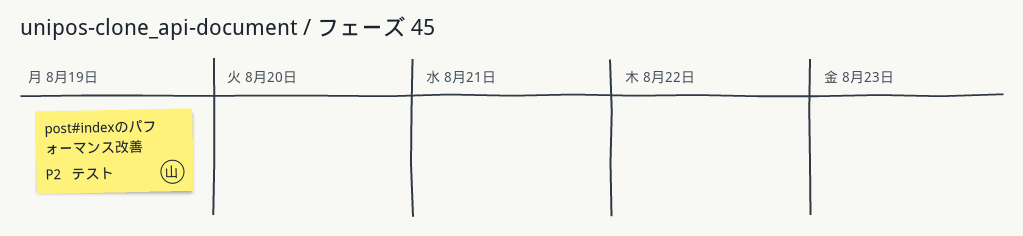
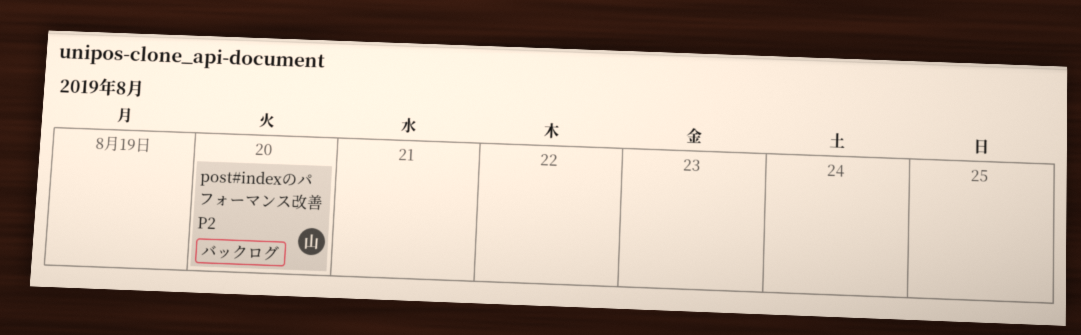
post#indexのパフォーマンス改善, due: Aug 19 -> Aug 20

